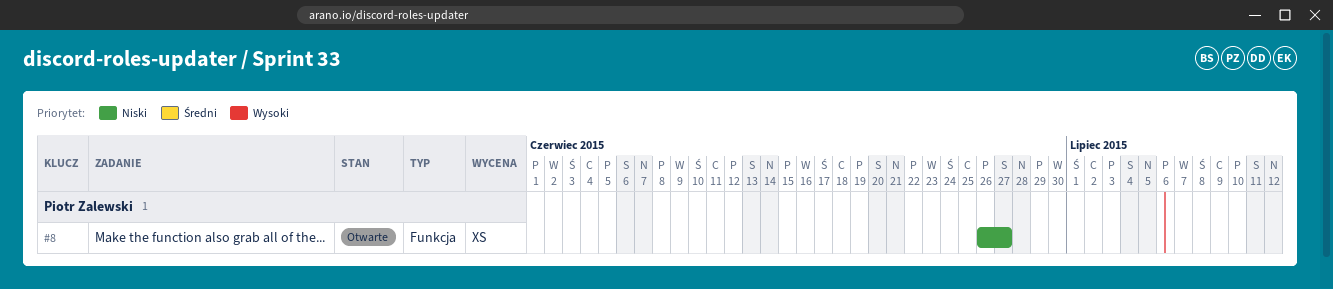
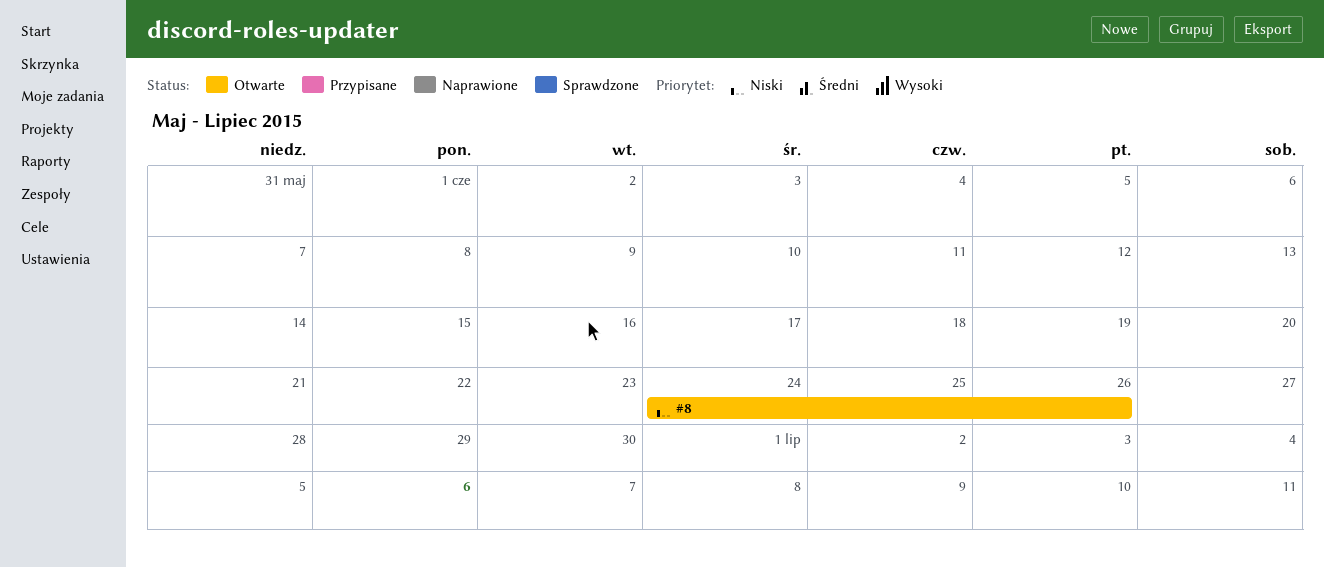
#8, start: Jun 26 -> Jun 24
#8, due: Jun 27 -> Jun 26

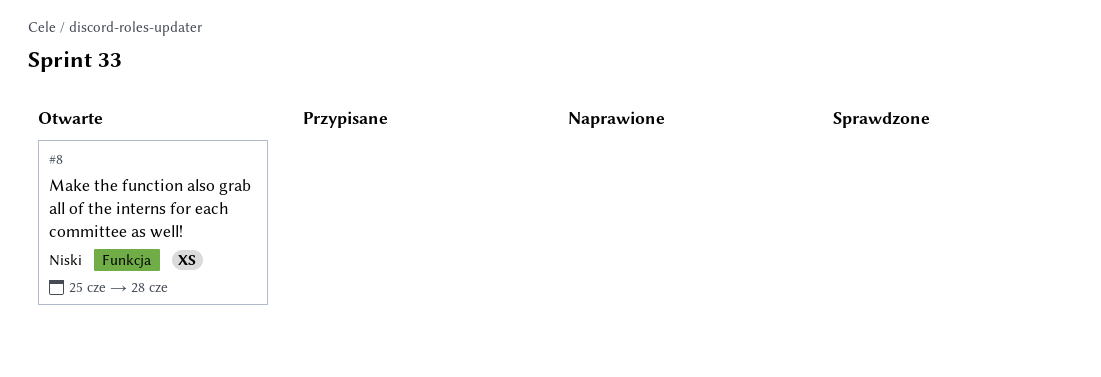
#8, start: Jun 24 -> Jun 25
#8, due: Jun 26 -> Jun 28

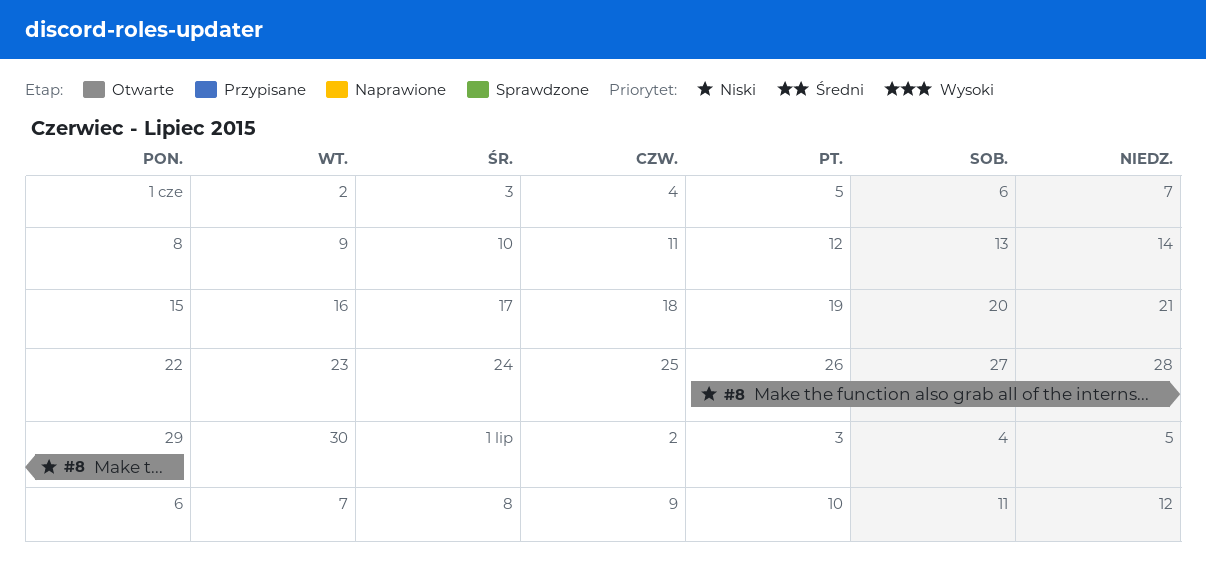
#8, start: Jun 25 -> Jun 26
#8, due: Jun 28 -> Jun 29

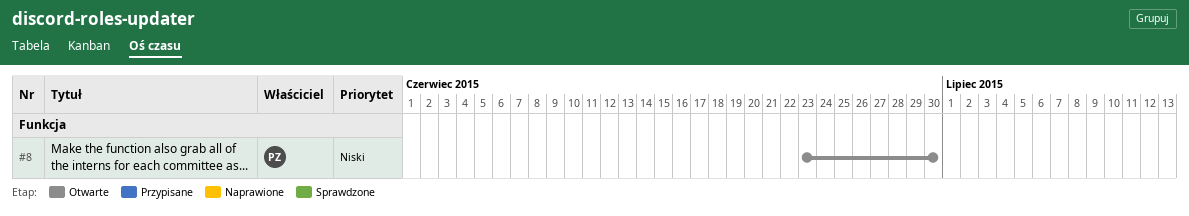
#8, start: Jun 26 -> Jun 23
#8, due: Jun 29 -> Jun 30

